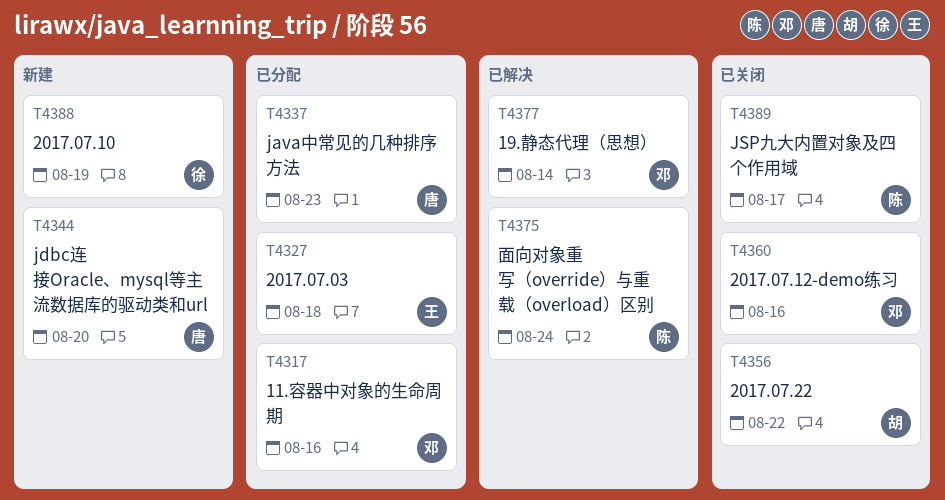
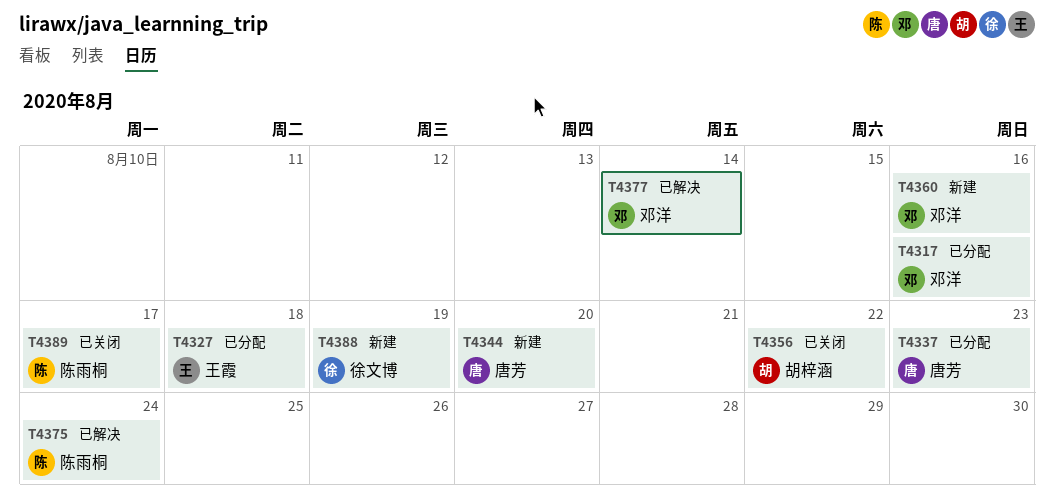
T4360, status: 已关闭 -> 新建

